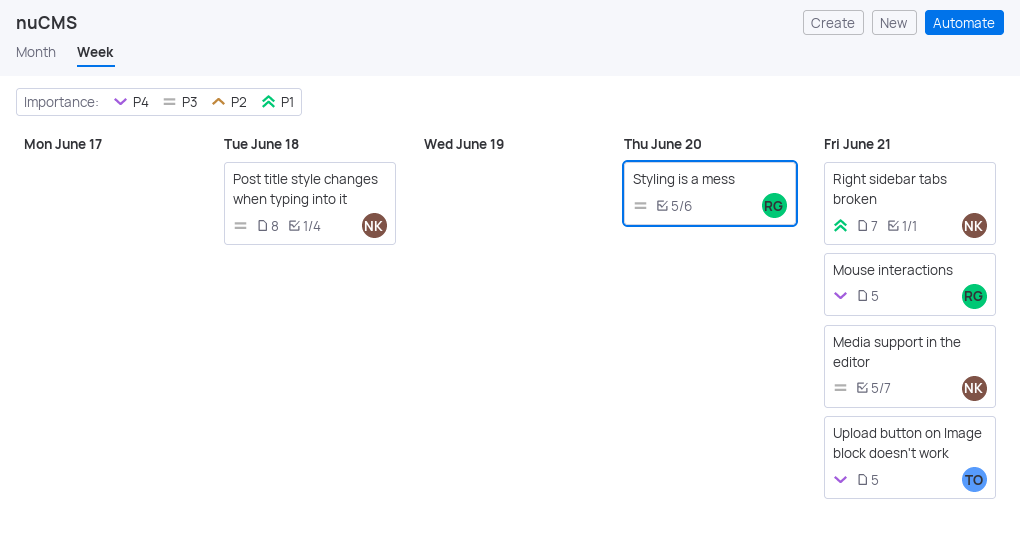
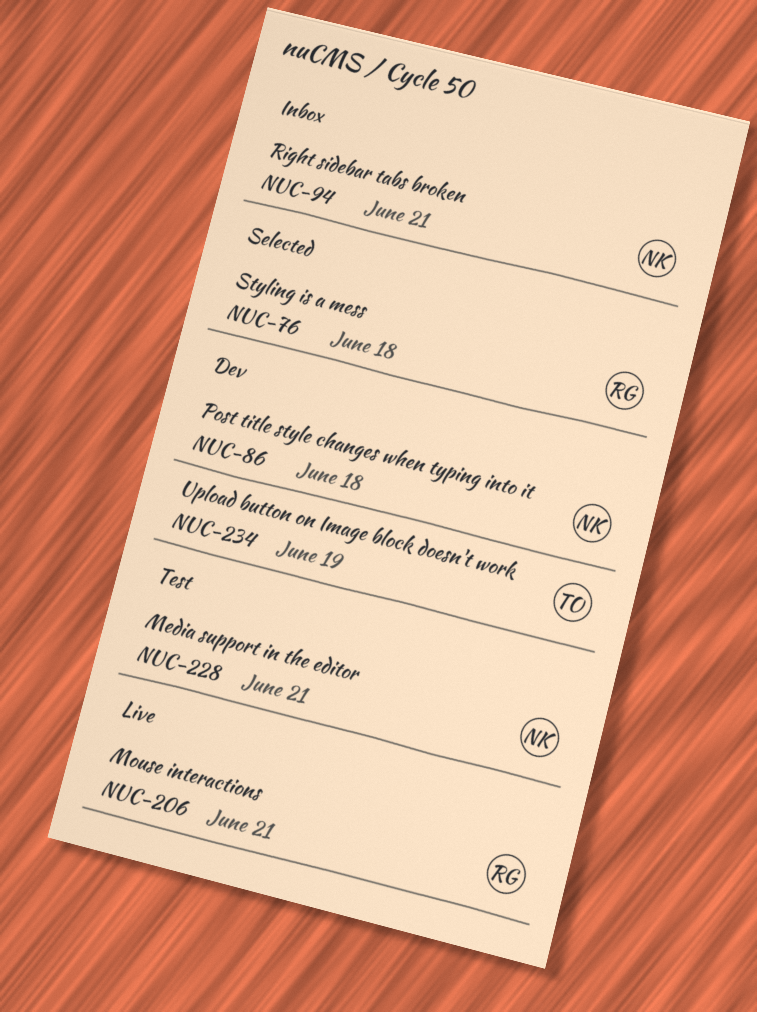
Styling is a mess, due: Jun 20 -> Jun 18
Upload button on Image block doesn't work, due: Jun 21 -> Jun 19

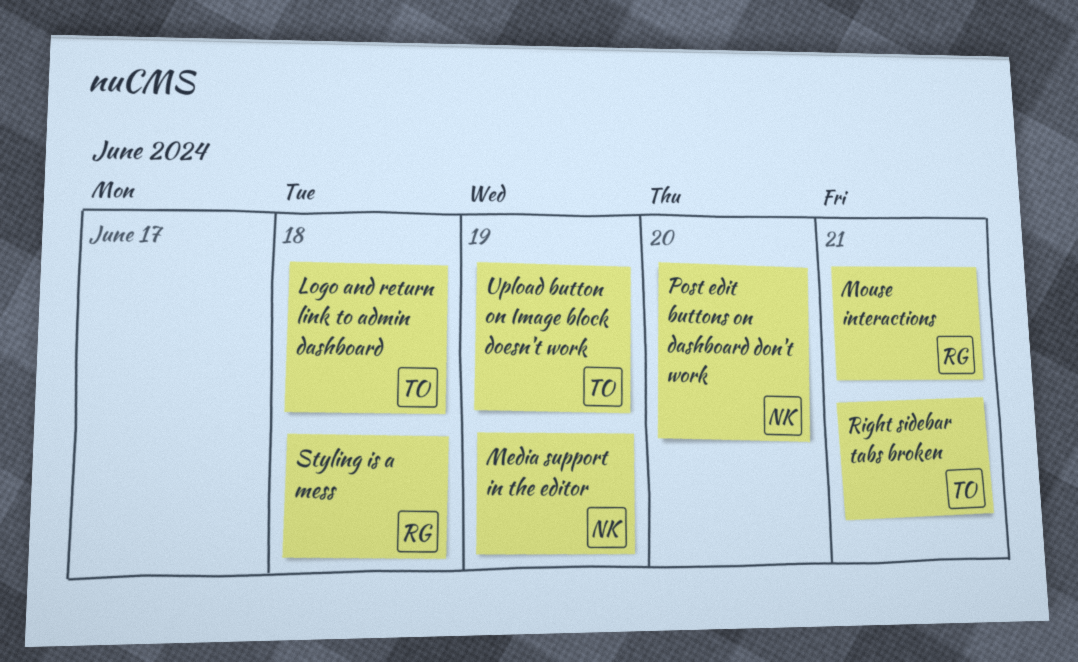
Logo and return link to admin dashboard: none -> present
Media support in the editor, due: Jun 21 -> Jun 19
Post edit buttons on dashboard don't work: none -> present
Post title style changes when typing into it: present -> none
Right sidebar tabs broken, owner: NK -> TO

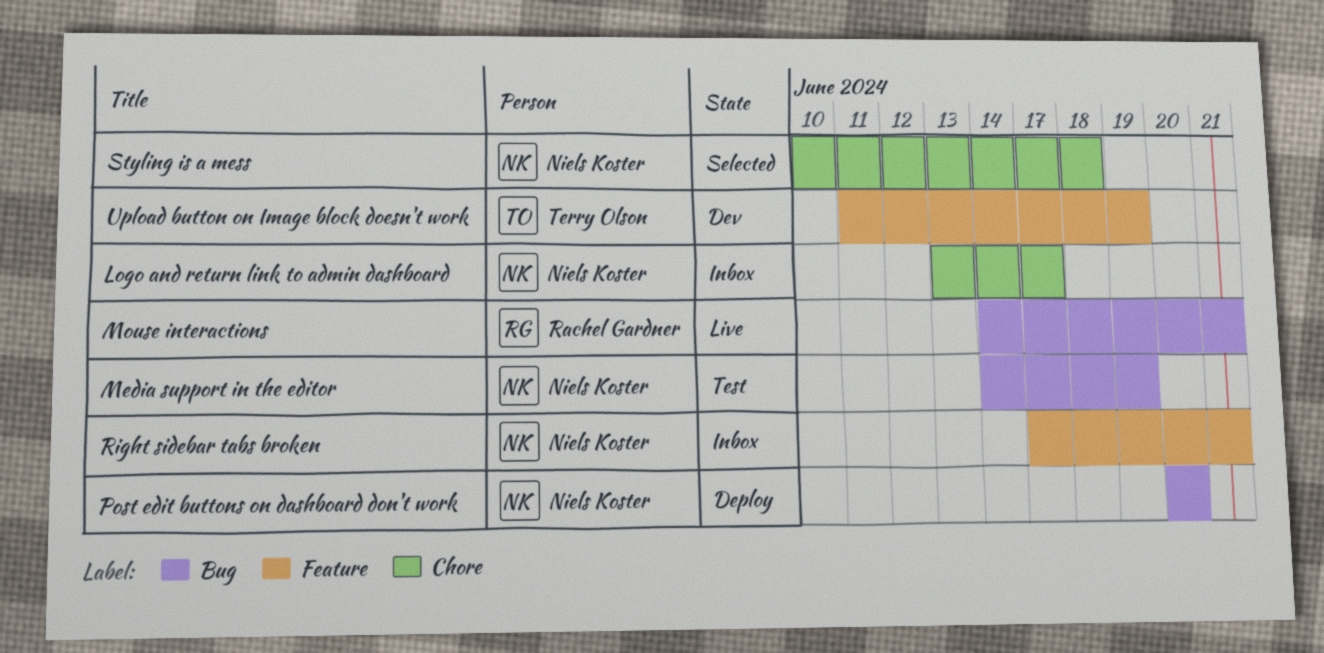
Logo and return link to admin dashboard, owner: Terry Olson -> Niels Koster
Logo and return link to admin dashboard, due: Jun 18 -> Jun 17
Right sidebar tabs broken, owner: Terry Olson -> Niels Koster
Styling is a mess, owner: Rachel Gardner -> Niels Koster

